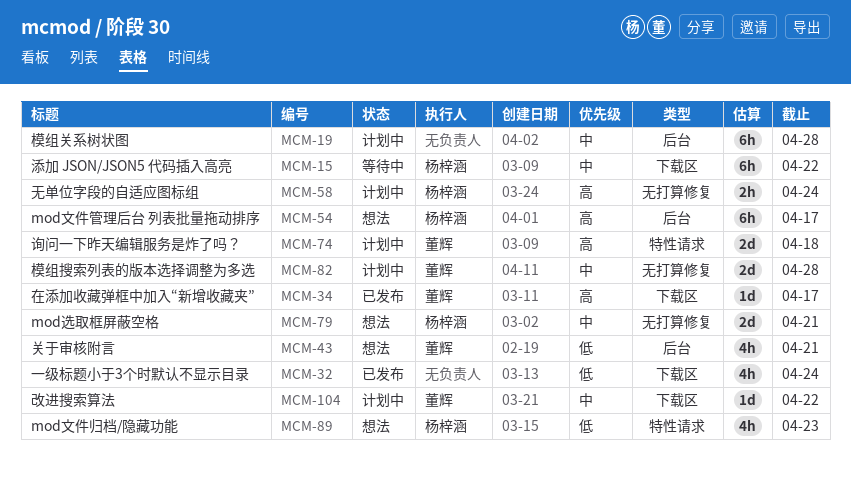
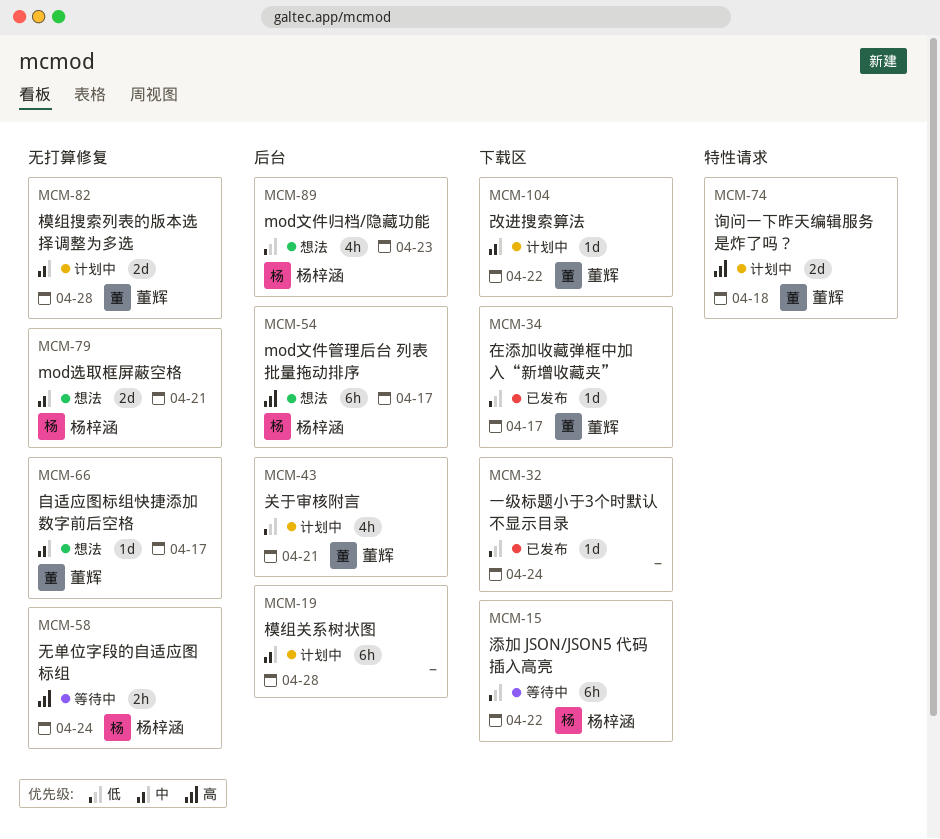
MCM-15, priority: 中 -> 低
MCM-32, estimate: 4h -> 1d
MCM-34, priority: 高 -> 低
MCM-43, status: 想法 -> 计划中
MCM-58, status: 计划中 -> 等待中
MCM-66: none -> present
MCM-89, label: 特性请求 -> 后台

